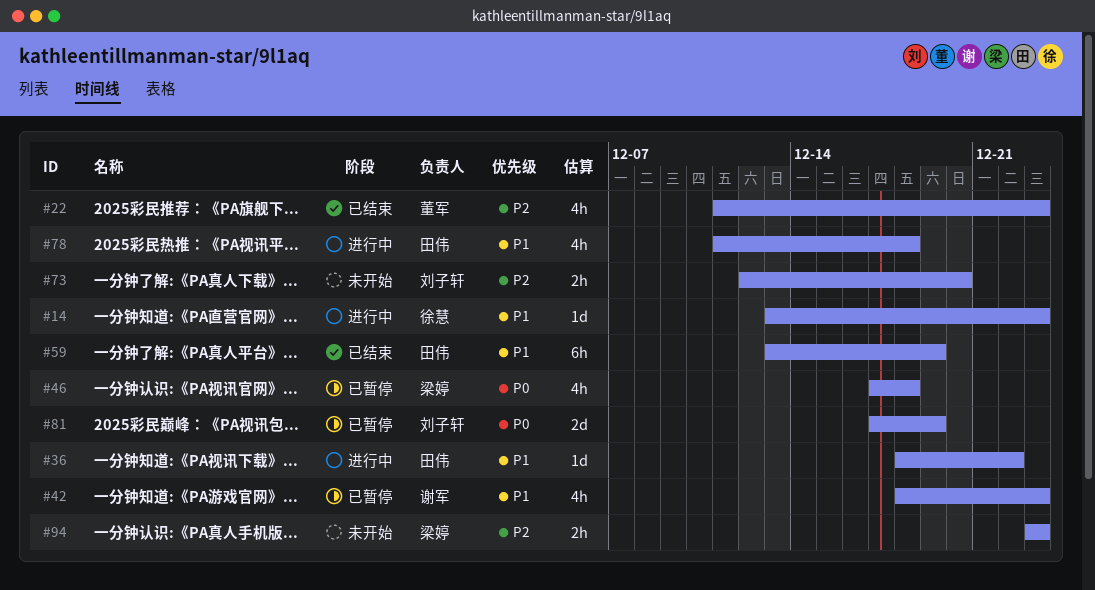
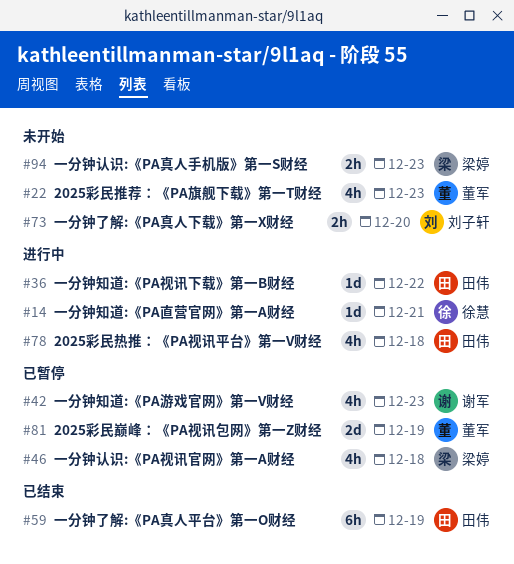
#14, due: Dec 23 -> Dec 21
#22, status: 已结束 -> 未开始
#81, owner: 刘子轩 -> 董军

